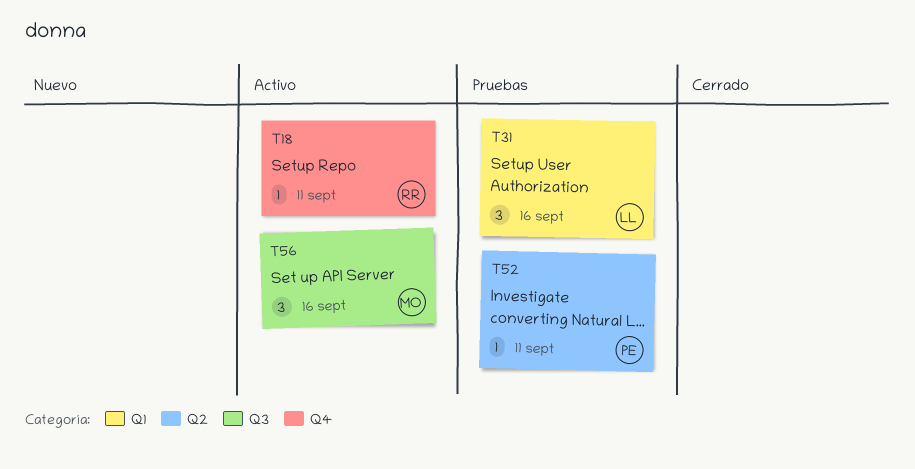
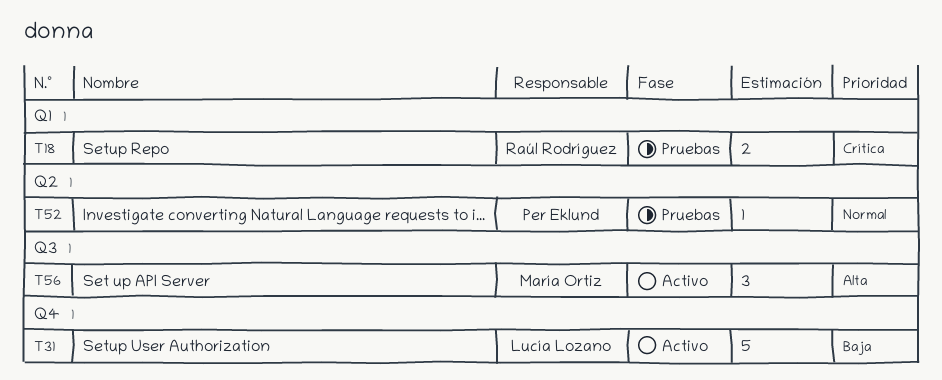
T18, status: Activo -> Pruebas
T18, label: Q4 -> Q1
T18, estimate: 1 -> 2
T31, status: Pruebas -> Activo
T31, label: Q1 -> Q4
T31, estimate: 3 -> 5

